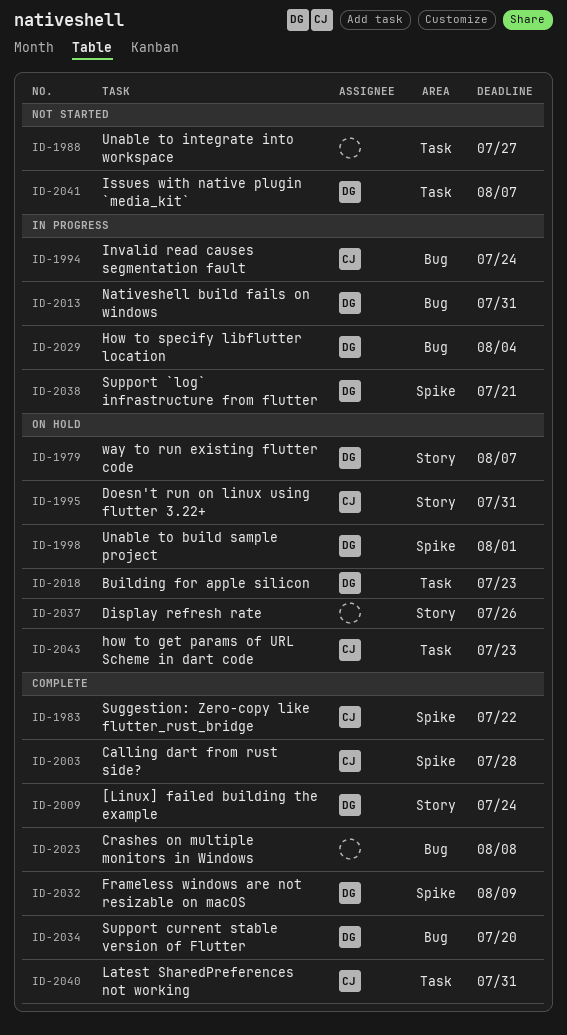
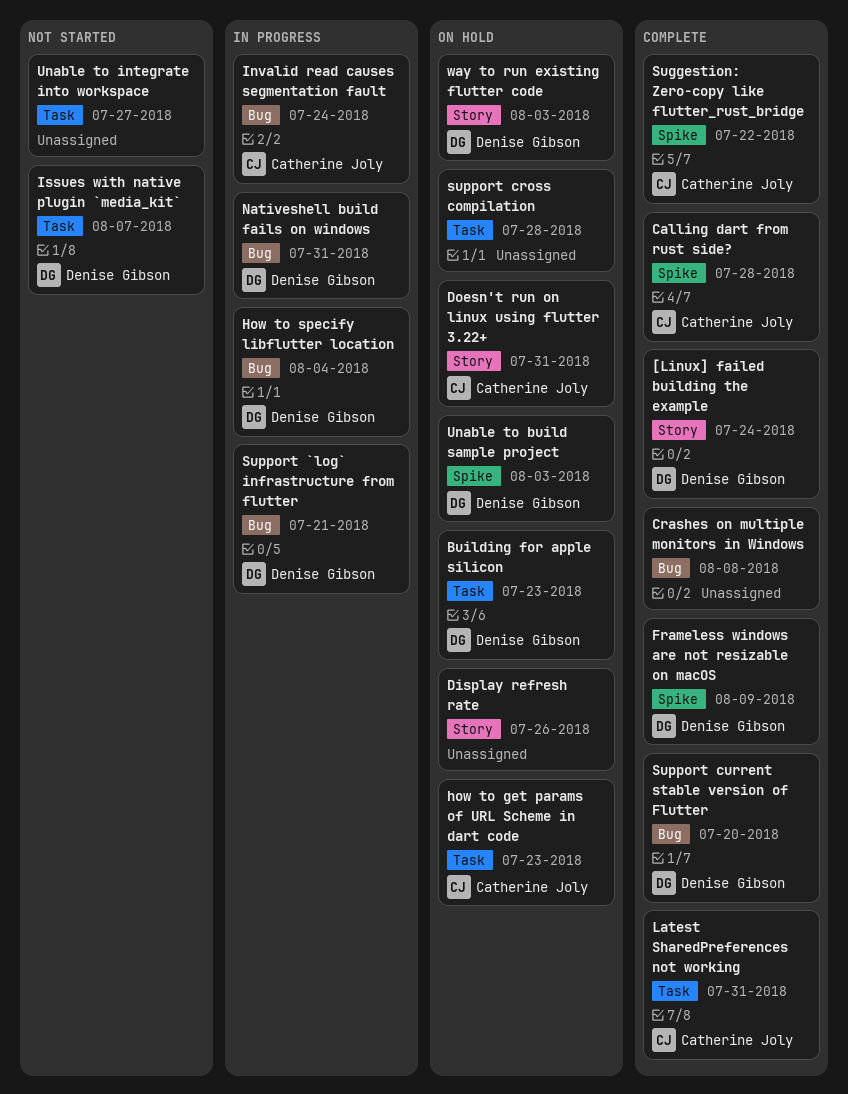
Support `log` infrastructure from flutter, label: Spike -> Bug
support cross compilation: none -> present
Unable to build sample project, due: Aug 1 -> Aug 3
way to run existing flutter code, due: Aug 7 -> Aug 3

